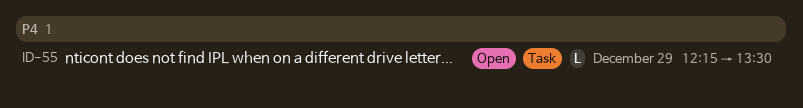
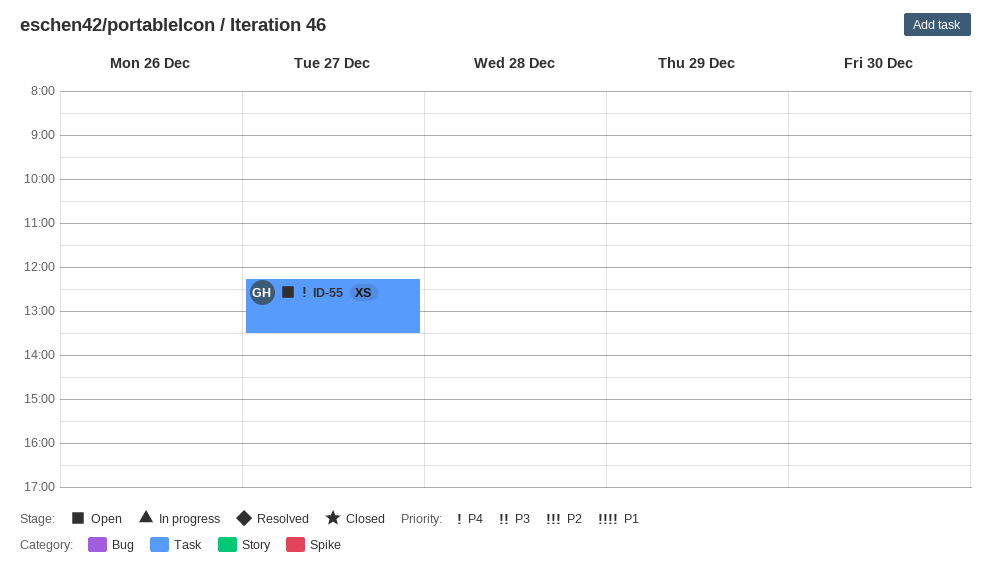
ID-55, estimate: L -> XS
ID-55, day: Dec 29 -> Dec 27

